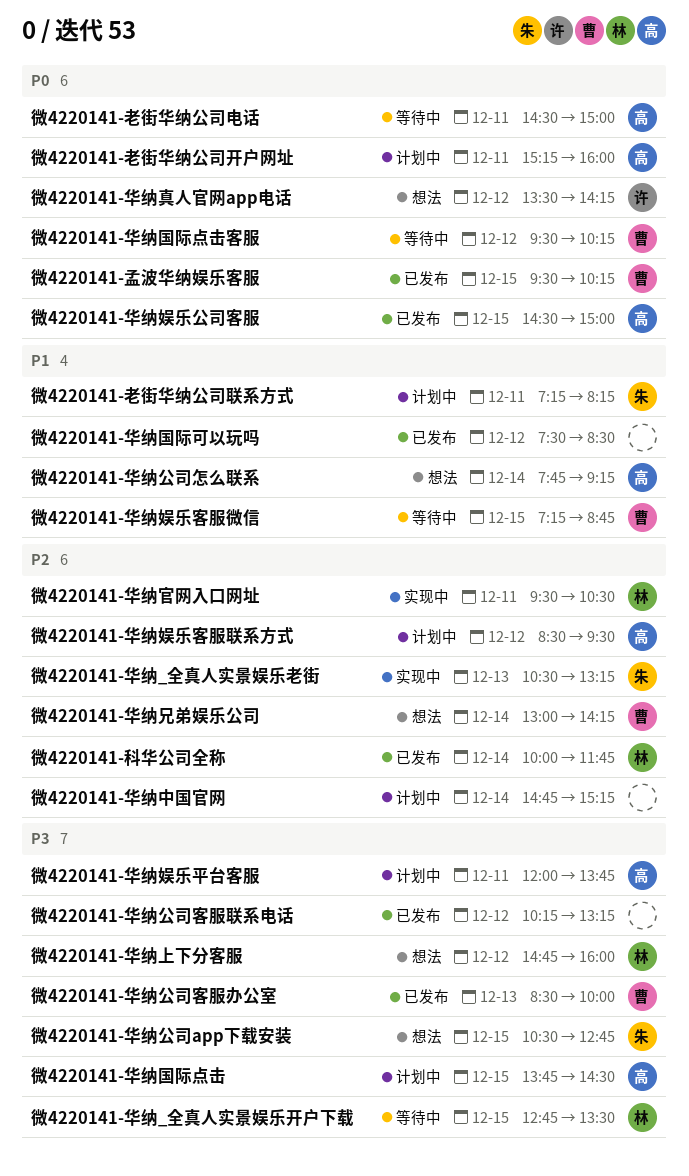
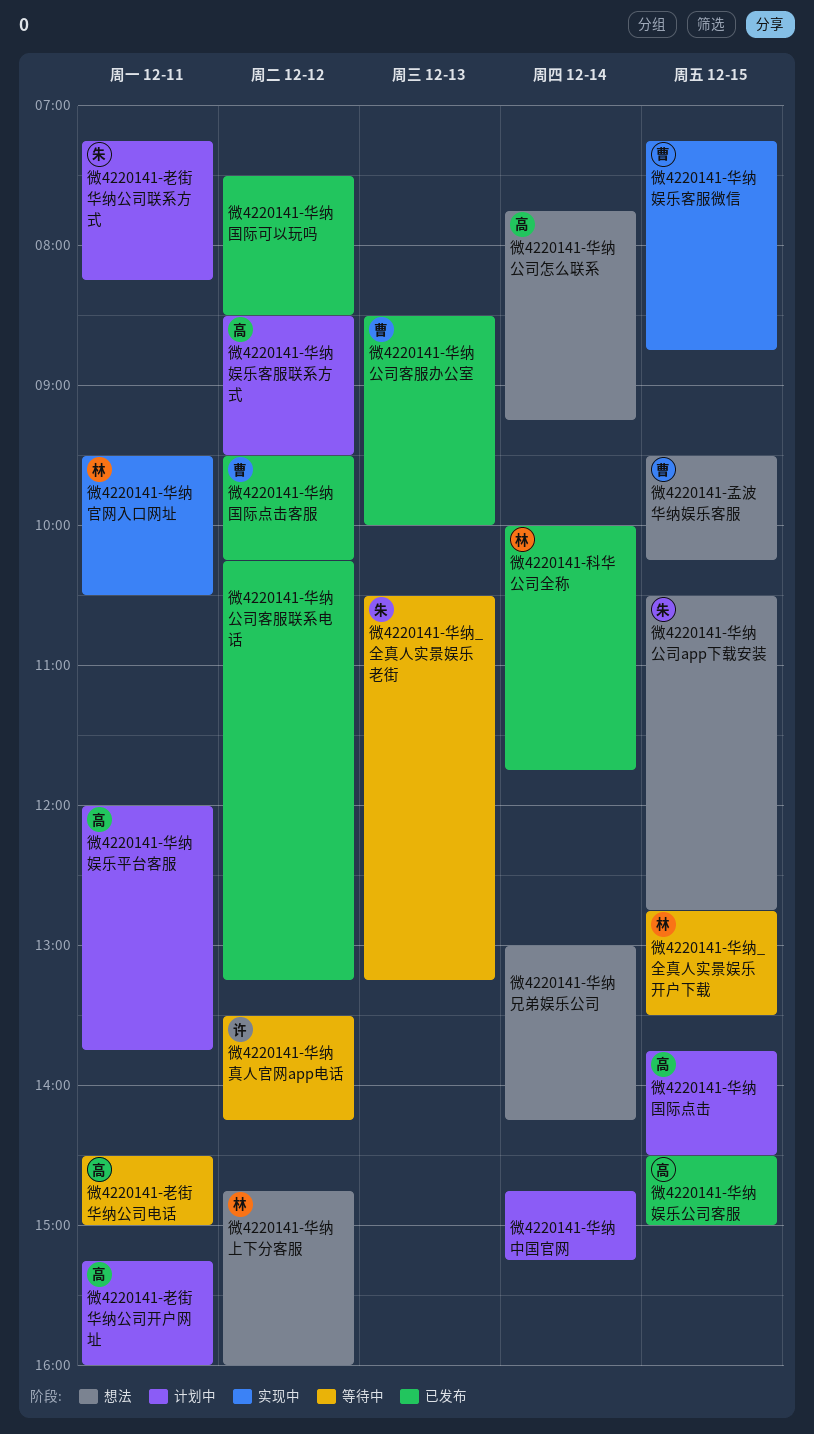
微4220141-华纳_全真人实景娱乐老街, status: 实现中 -> 等待中
微4220141-华纳兄弟娱乐公司, owner: 曹 -> none
微4220141-华纳国际点击客服, status: 等待中 -> 已发布
微4220141-华纳娱乐客服微信, status: 等待中 -> 实现中
微4220141-华纳真人官网app电话, status: 想法 -> 等待中
微4220141-孟波华纳娱乐客服, status: 已发布 -> 想法

